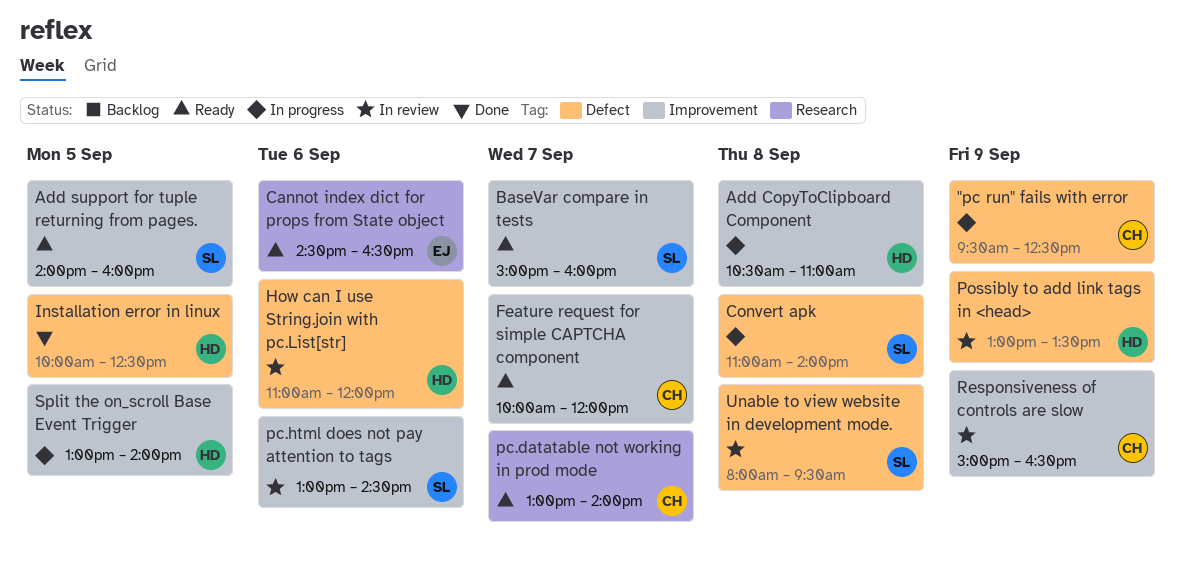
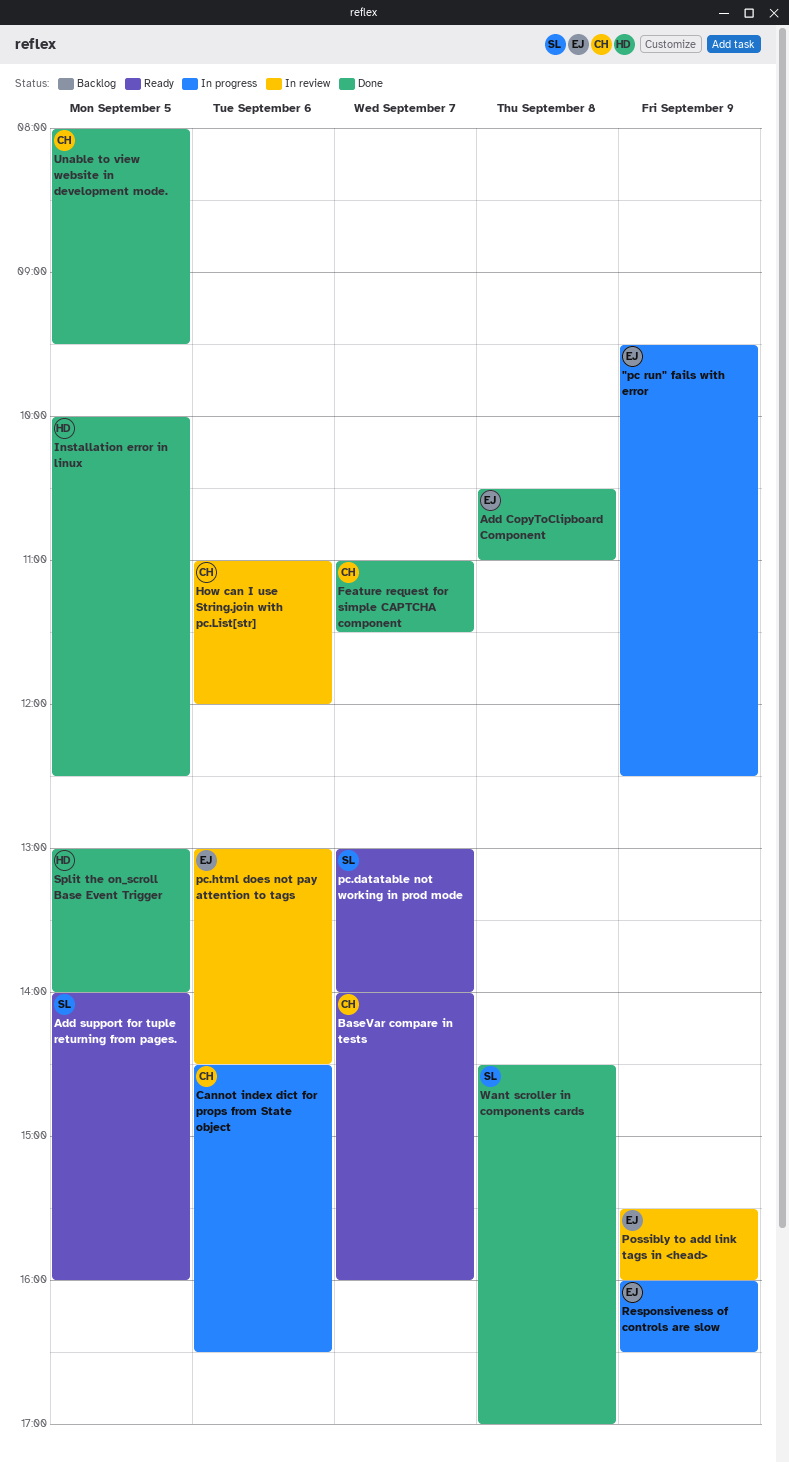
"pc run" fails with error, owner: CH -> EJ
Add CopyToClipboard Component, status: In progress -> Done
Add CopyToClipboard Component, owner: HD -> EJ
BaseVar compare in tests, owner: SL -> CH
BaseVar compare in tests, begins: 15:00 -> 14:00
Cannot index dict for props from State object, status: Ready -> In progress
Cannot index dict for props from State object, owner: EJ -> CH
Convert apk: present -> none
Feature request for simple CAPTCHA component, status: Ready -> Done
Feature request for simple CAPTCHA component, begins: 10:00 -> 11:00
Feature request for simple CAPTCHA component, ends: 12:00 -> 11:30
How can I use String.join with pc.List[str], owner: HD -> CH
pc.datatable not working in prod mode, owner: CH -> SL
pc.html does not pay attention to tags, owner: SL -> EJ
Possibly to add link tags in <head>, owner: HD -> EJ
Possibly to add link tags in <head>, begins: 13:00 -> 15:30
Possibly to add link tags in <head>, ends: 13:30 -> 16:00
Responsiveness of controls are slow, status: In review -> In progress
Responsiveness of controls are slow, owner: CH -> EJ
Responsiveness of controls are slow, begins: 15:00 -> 16:00
Split the on_scroll Base Event Trigger, status: In progress -> Done
Unable to view website in development mode., status: In review -> Done
Unable to view website in development mode., owner: SL -> CH
Unable to view website in development mode., day: Sep 8 -> Sep 5
Want scroller in components cards: none -> present

